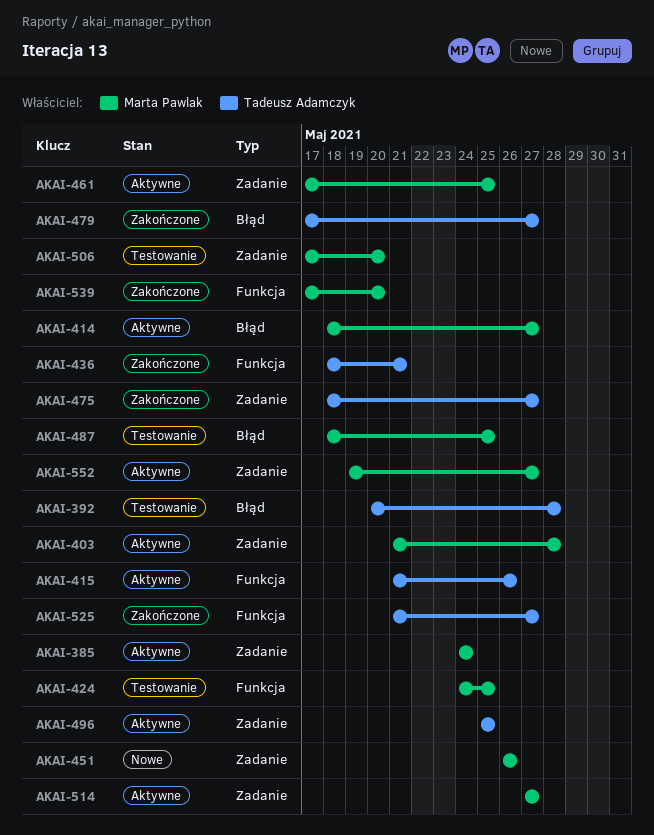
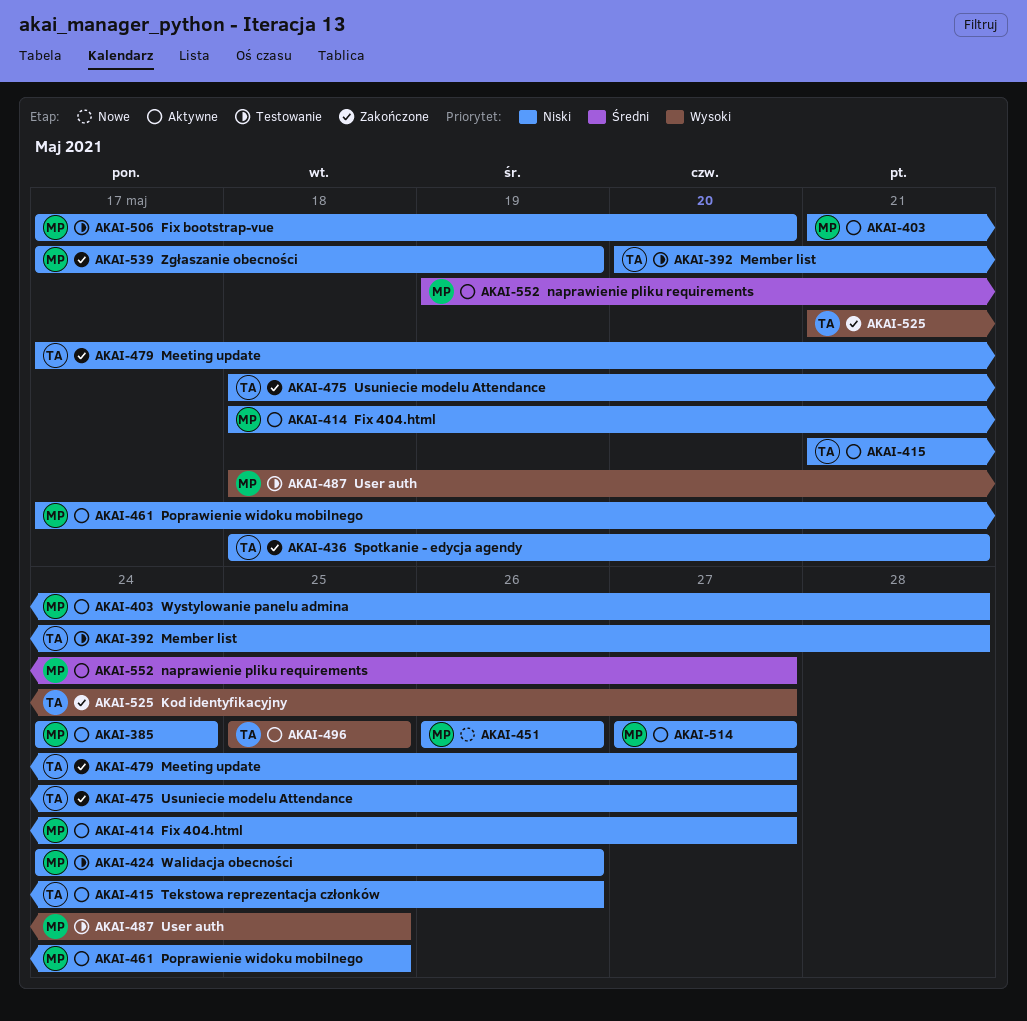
AKAI-424, due: May 25 -> May 26
AKAI-539, due: May 20 -> May 19

